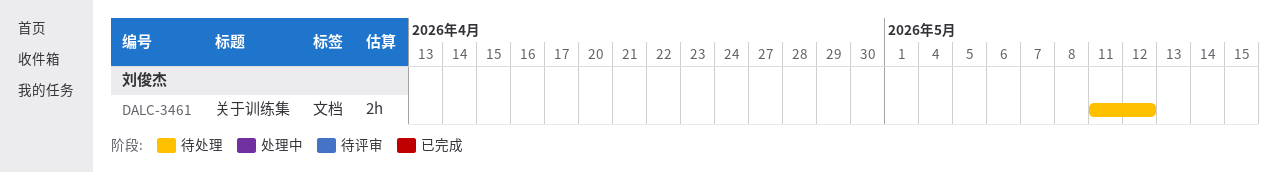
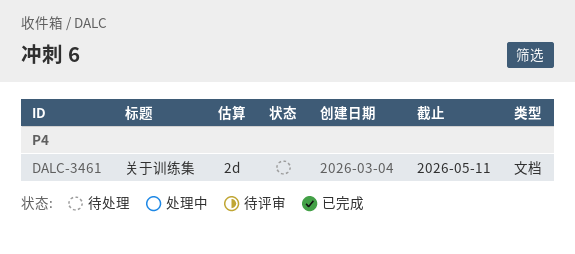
DALC-3461, estimate: 2h -> 2d
DALC-3461, due: May 12 -> May 11

